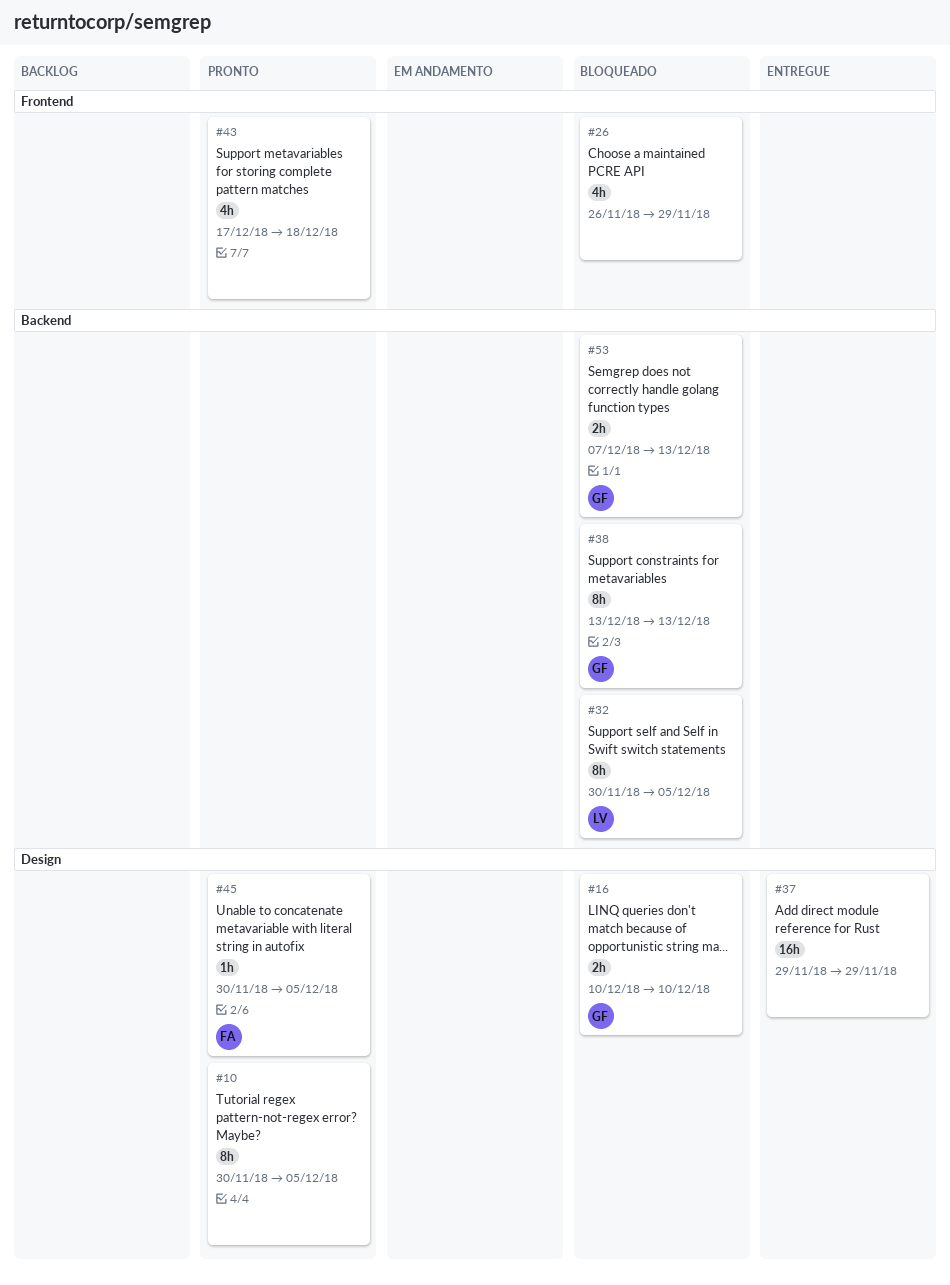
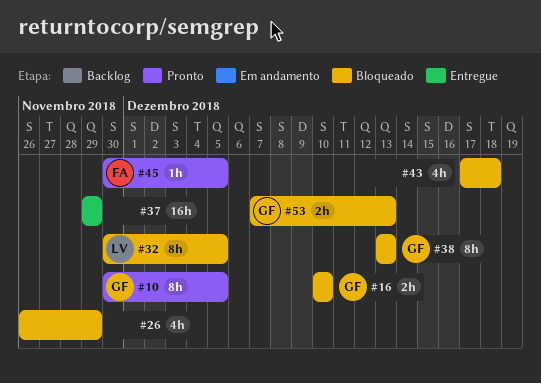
#10, owner: none -> GF
#43, status: Pronto -> Bloqueado

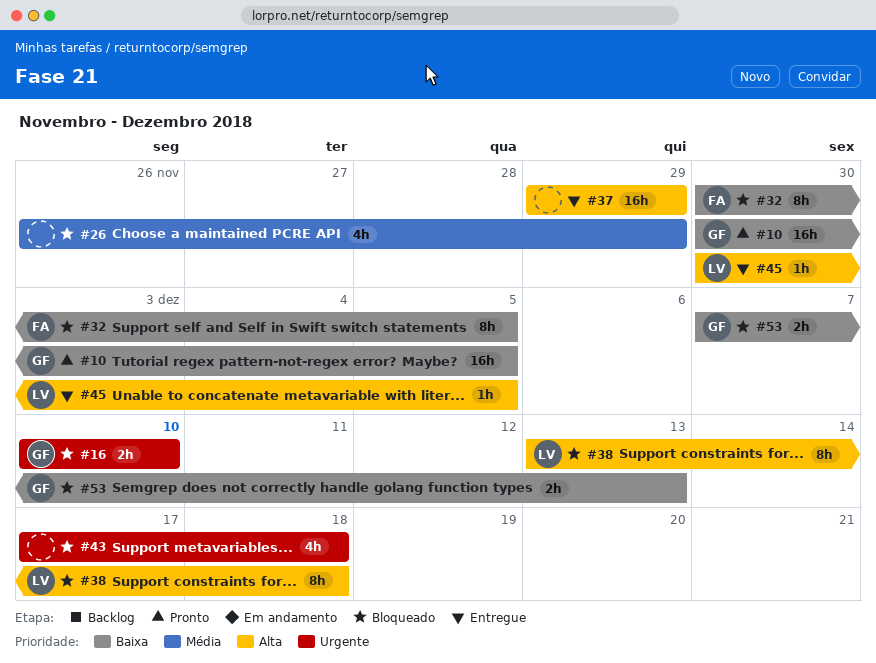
#10, estimate: 8h -> 16h
#32, owner: LV -> FA
#38, owner: GF -> LV
#38, due: Dec 13 -> Dec 18
#45, status: Pronto -> Entregue
#45, owner: FA -> LV

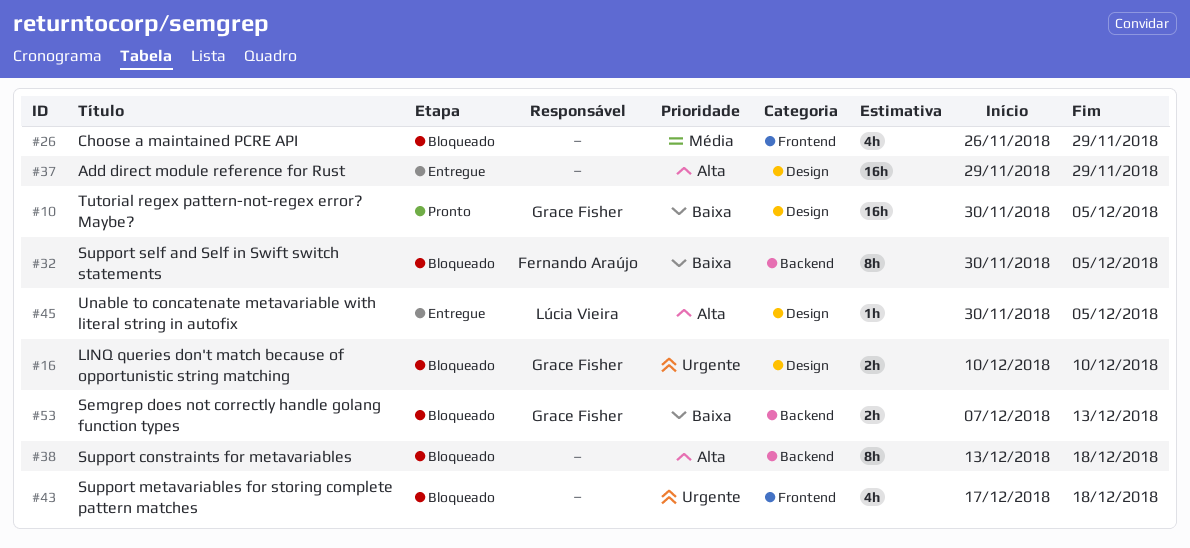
#38, owner: Lúcia Vieira -> none

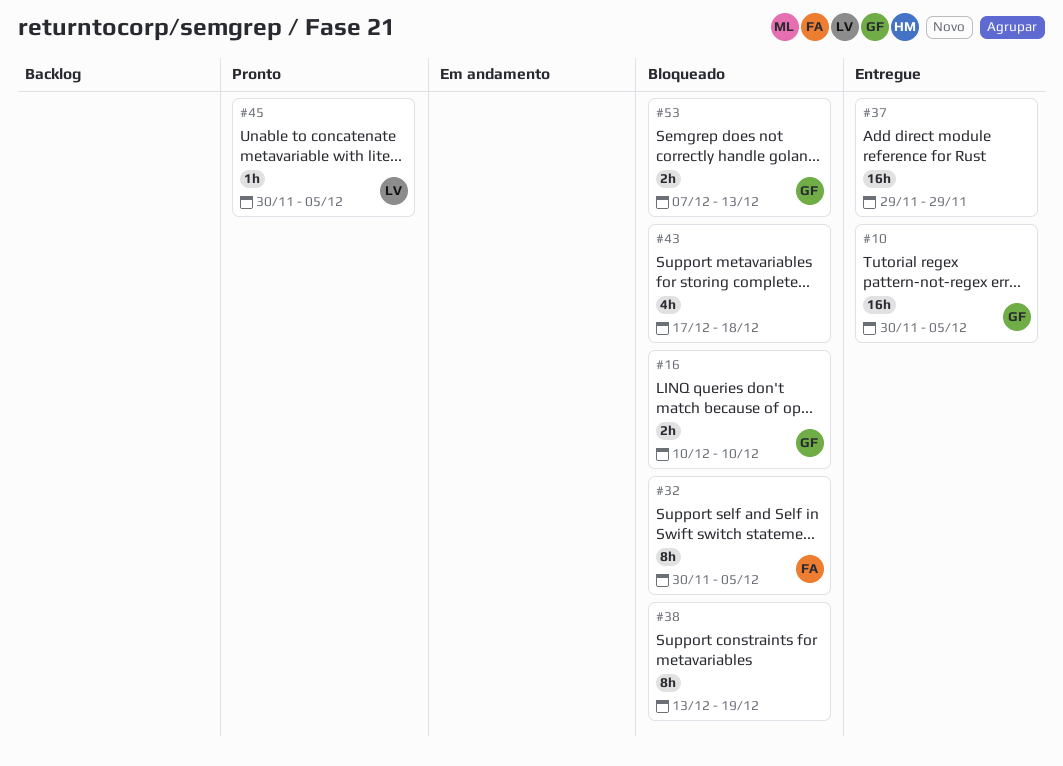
#10, status: Pronto -> Entregue
#26: present -> none
#38, due: Dec 18 -> Dec 19
#45, status: Entregue -> Pronto

